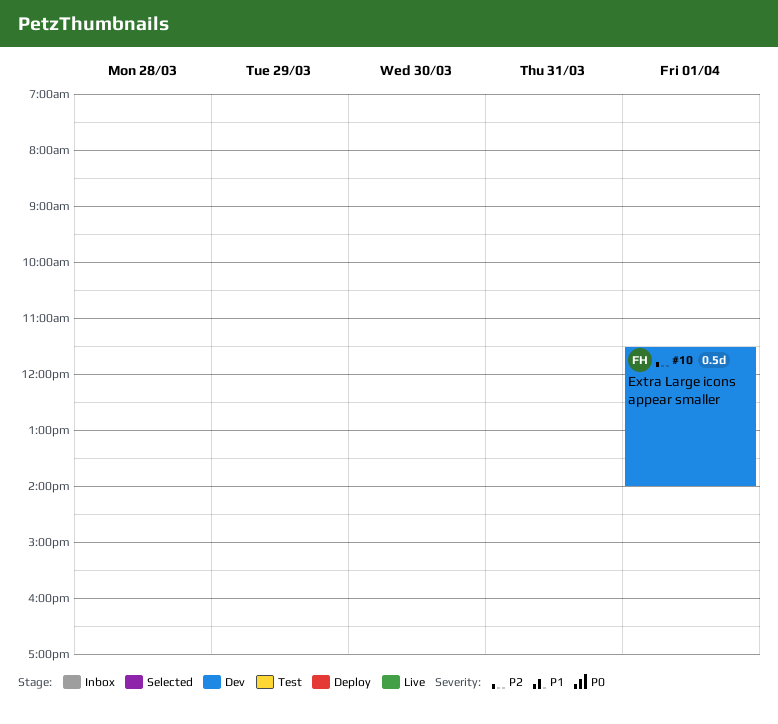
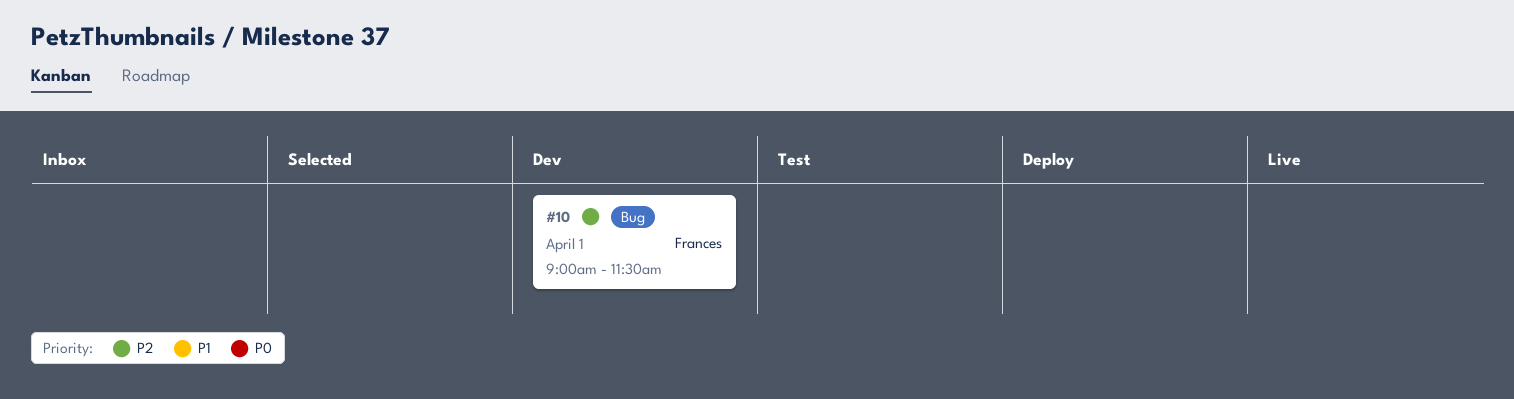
#10, begins: 11:30 -> 09:00
#10, ends: 14:00 -> 11:30

